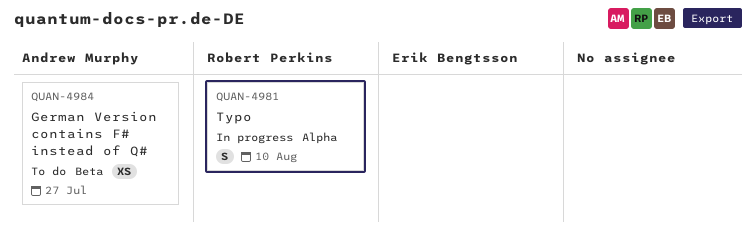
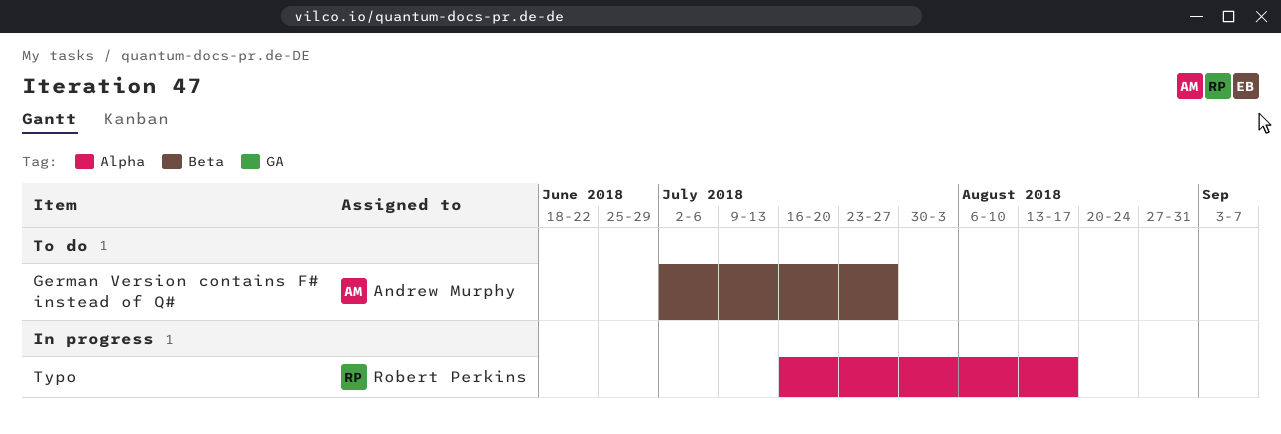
Typo, due: Aug 10 -> Aug 17

